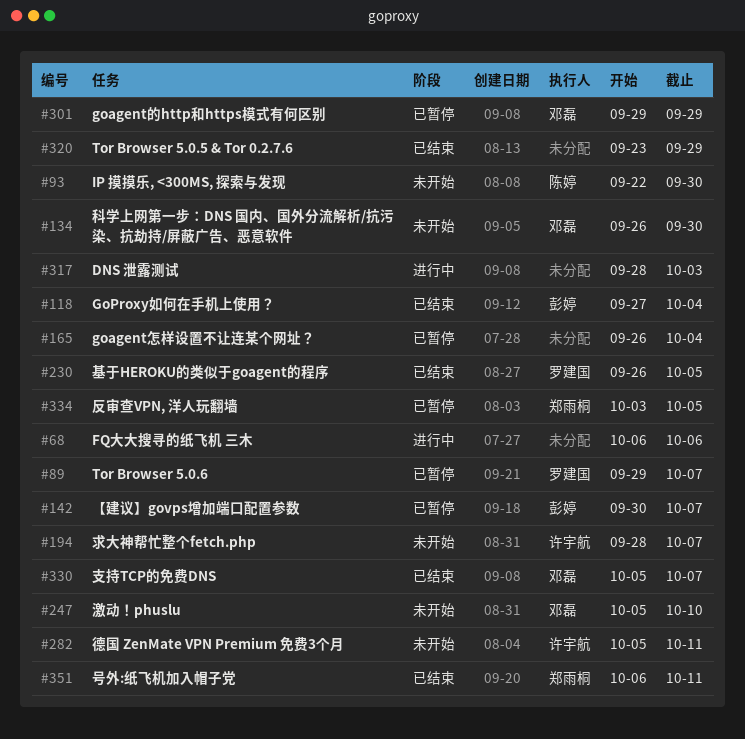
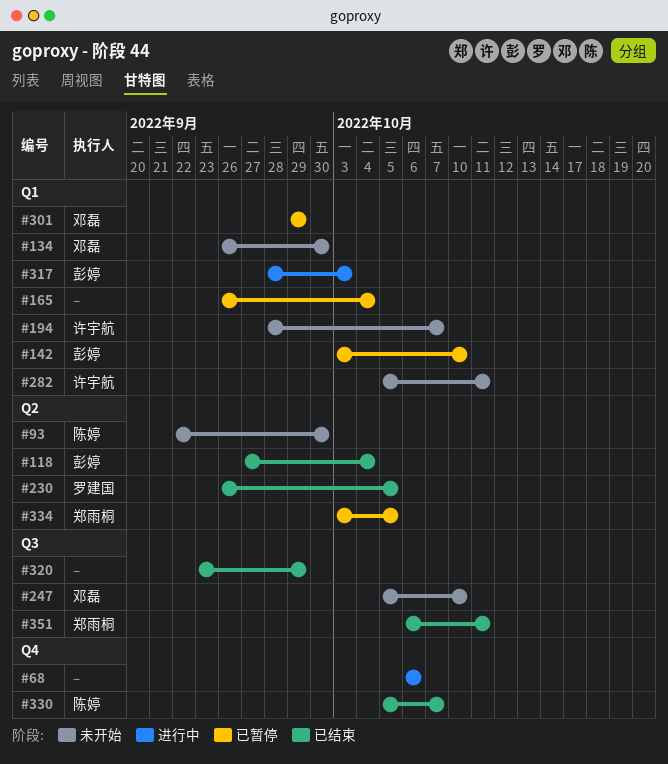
#89: present -> none
#142, start: Sep 30 -> Oct 3
#142, due: Oct 7 -> Oct 10
#317, owner: none -> 彭婷
#330, owner: 邓磊 -> 陈婷

